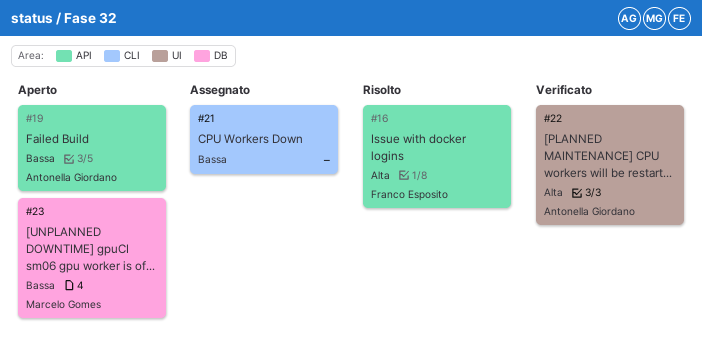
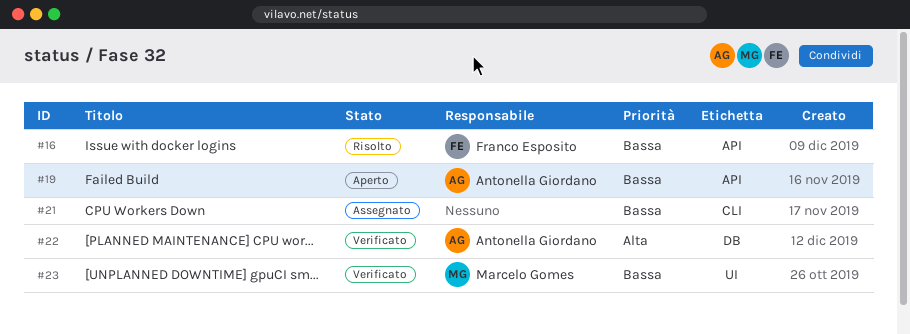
#16, priority: Alta -> Bassa
#22, label: UI -> DB
#23, status: Aperto -> Verificato
#23, label: DB -> UI

